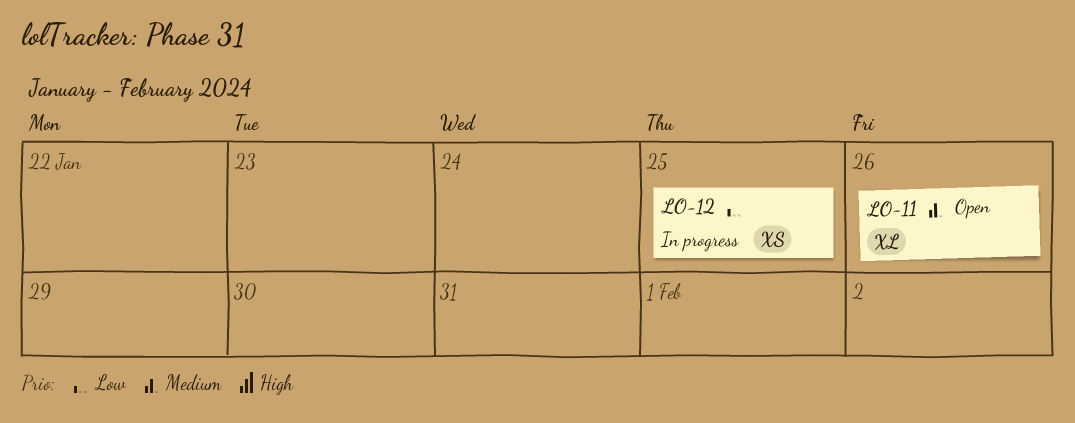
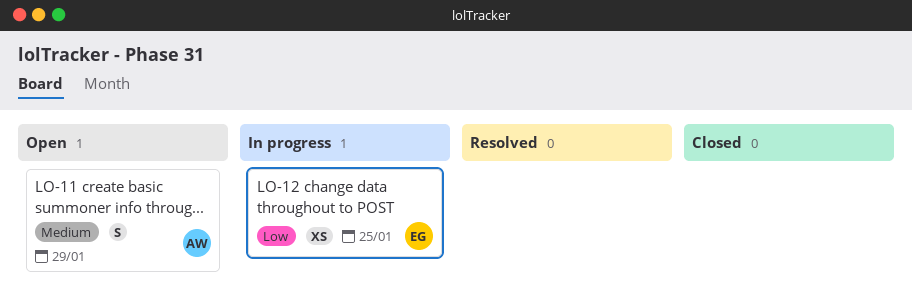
LO-11, estimate: XL -> S
LO-11, due: Jan 26 -> Jan 29

